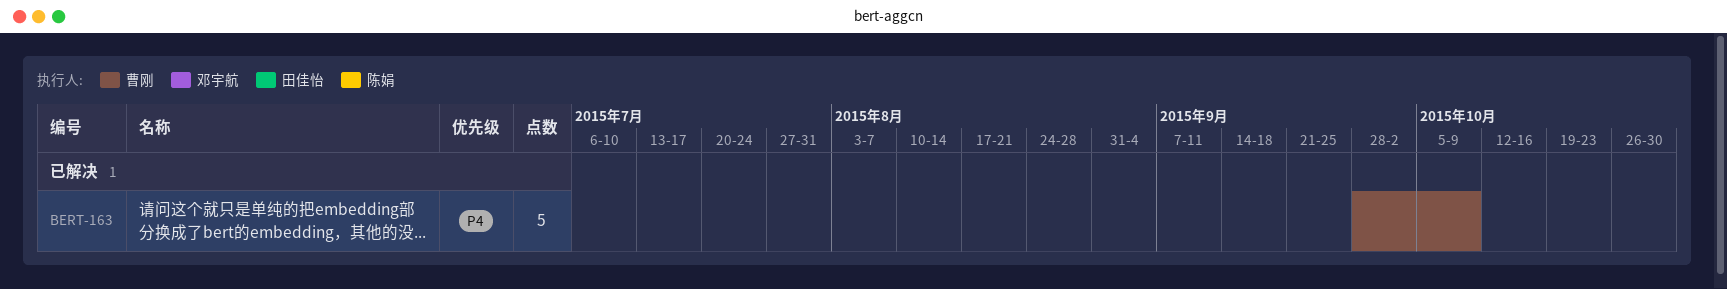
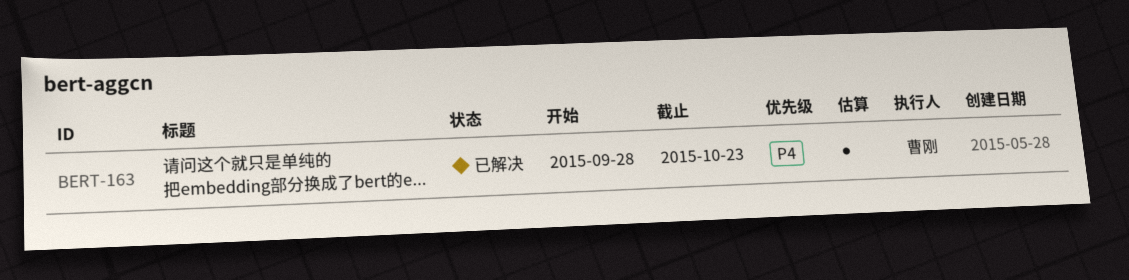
BERT-163, estimate: 5 -> 1
BERT-163, due: Oct 9 -> Oct 23

